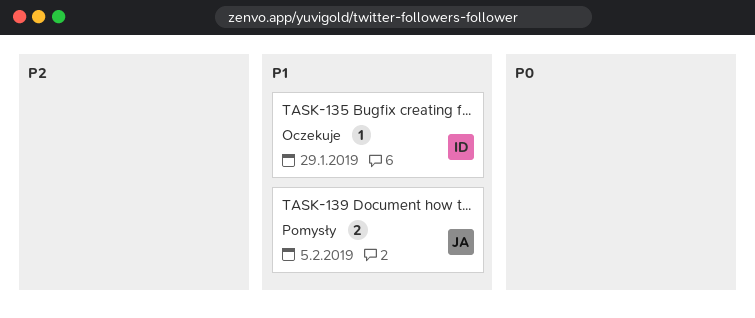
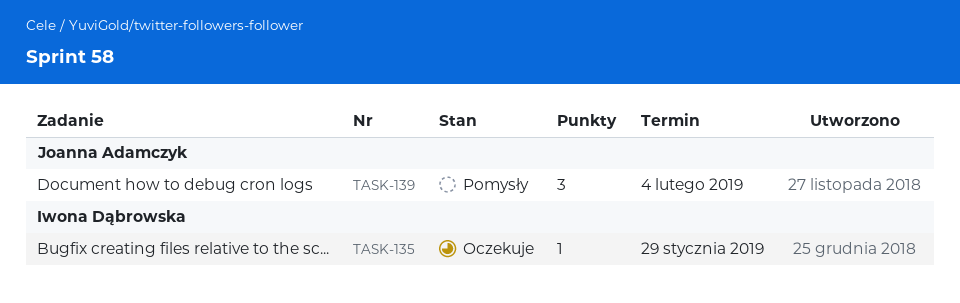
TASK-139, estimate: 2 -> 3
TASK-139, due: Feb 5 -> Feb 4

